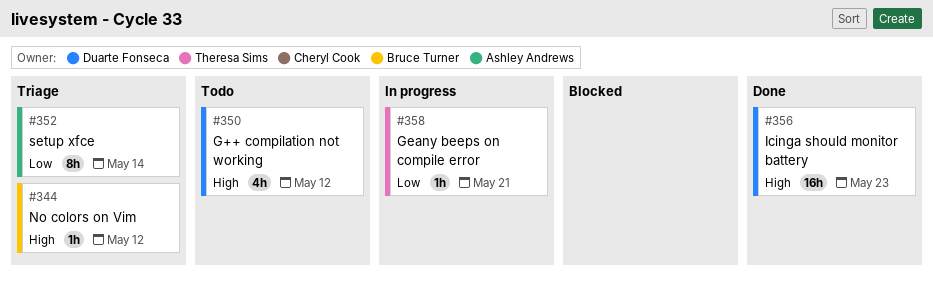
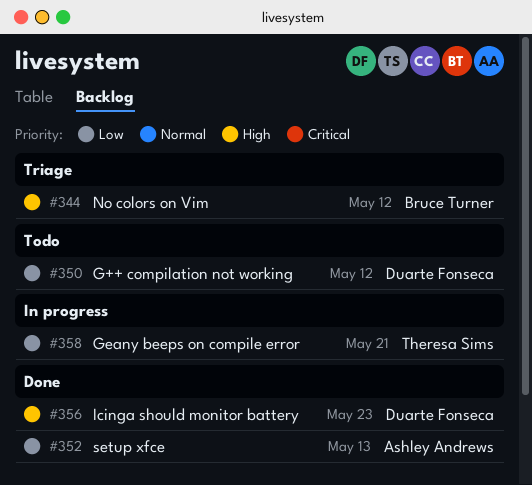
#350, priority: High -> Low
#352, status: Triage -> Done
#352, due: May 14 -> May 13

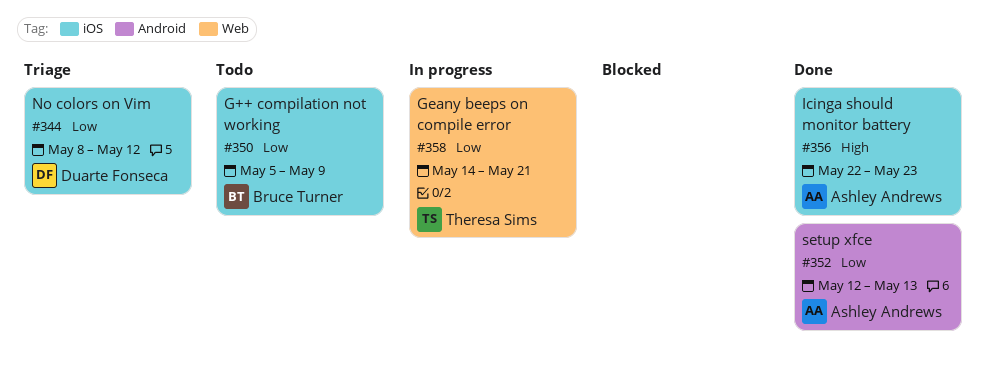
#344, owner: Bruce Turner -> Duarte Fonseca
#344, priority: High -> Low
#350, owner: Duarte Fonseca -> Bruce Turner
#350, due: May 12 -> May 9
#356, owner: Duarte Fonseca -> Ashley Andrews

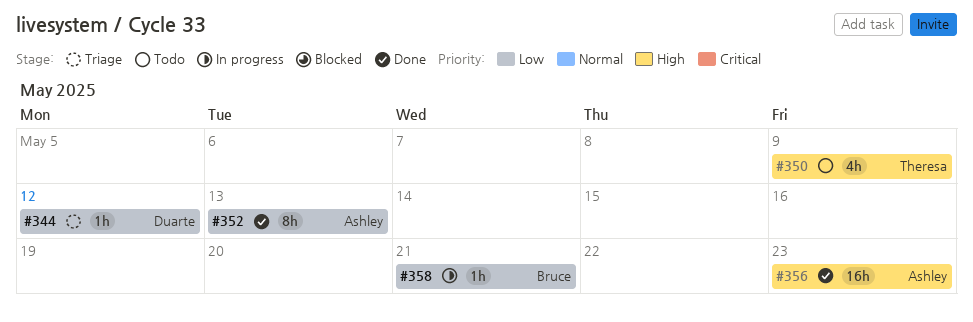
#350, owner: Bruce Turner -> Theresa Sims
#350, priority: Low -> High
#358, owner: Theresa Sims -> Bruce Turner

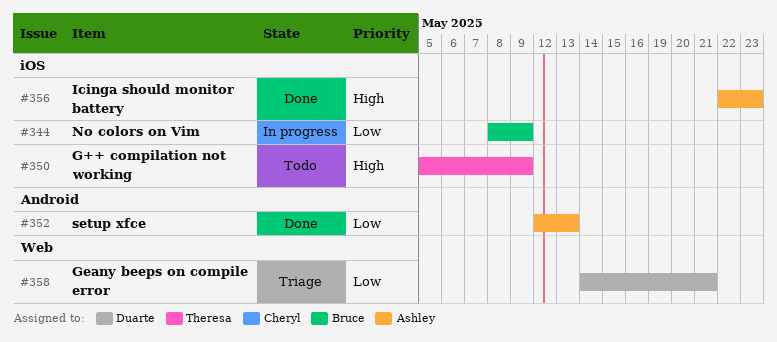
#344, status: Triage -> In progress
#344, owner: Duarte -> Bruce
#344, due: May 12 -> May 9
#358, status: In progress -> Triage
#358, owner: Bruce -> Duarte

